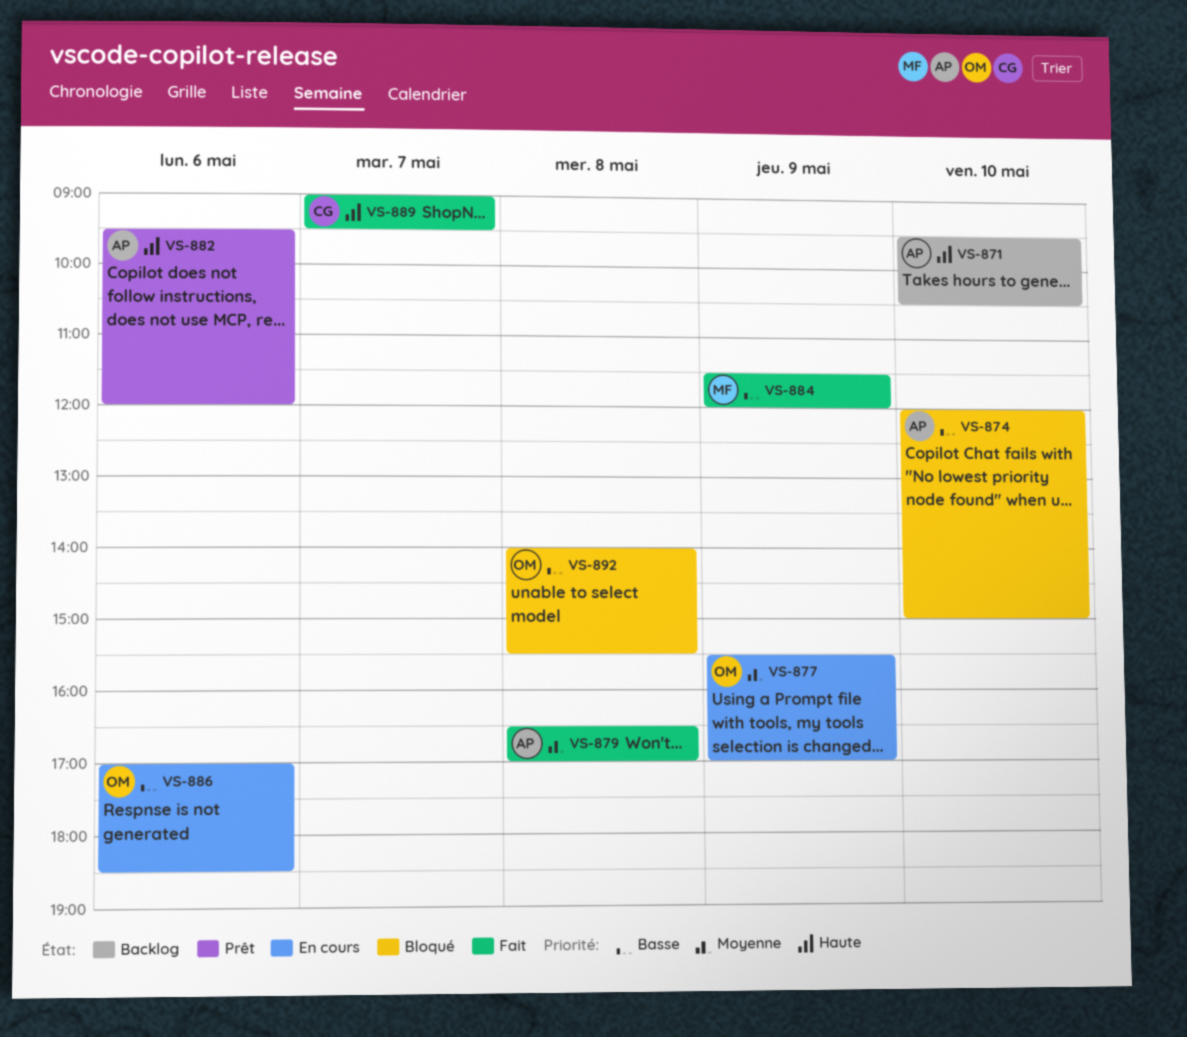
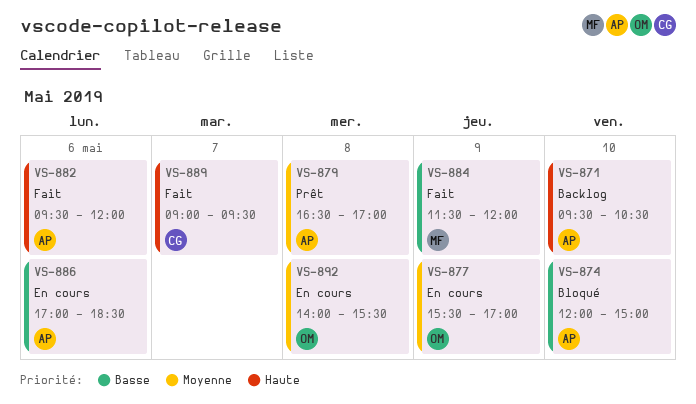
VS-879, status: Fait -> Prêt
VS-882, status: Prêt -> Fait
VS-886, owner: OM -> AP
VS-892, status: Bloqué -> En cours
VS-892, priority: Basse -> Moyenne

